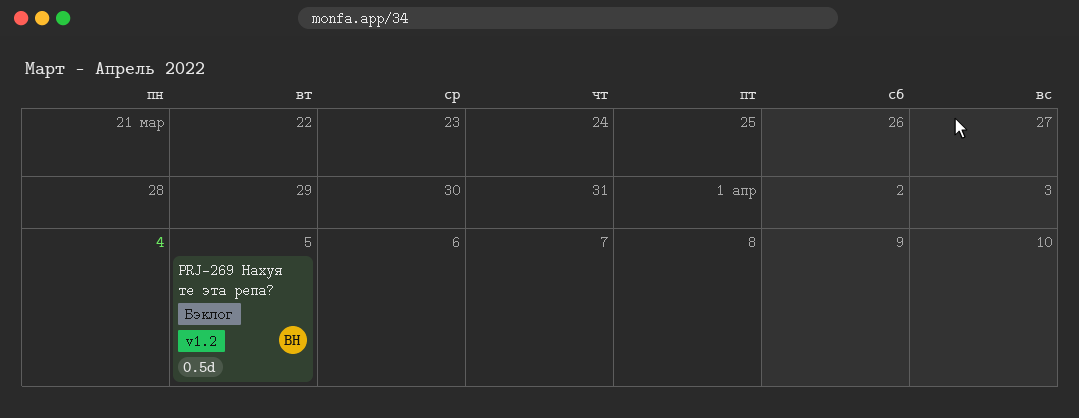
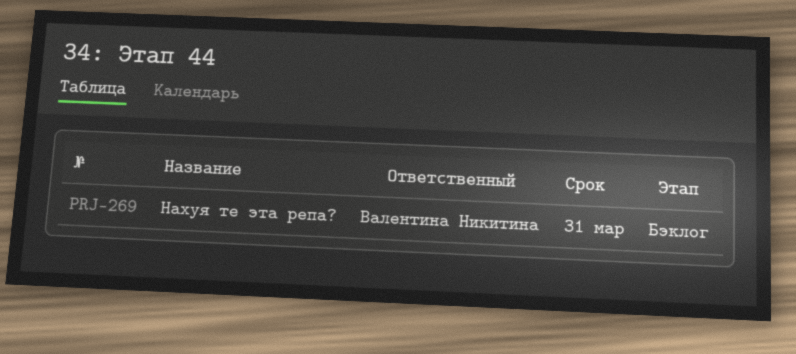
PRJ-269, due: Apr 5 -> Mar 31

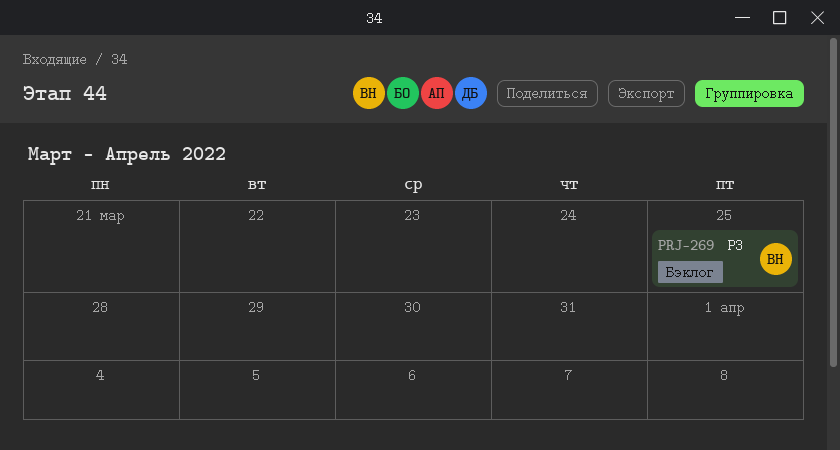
PRJ-269, due: Mar 31 -> Mar 25

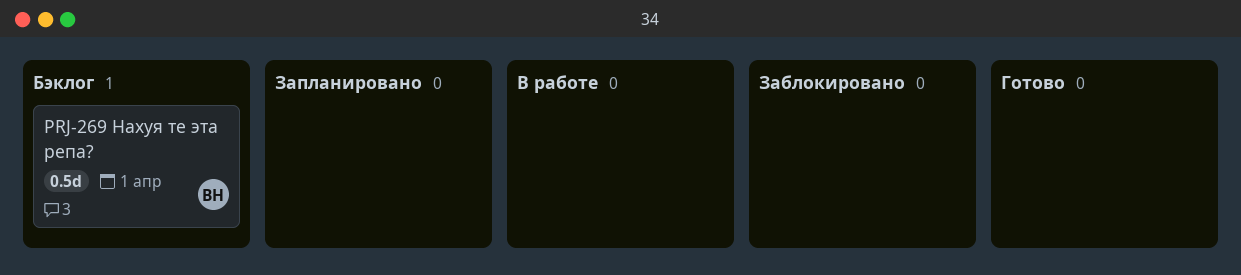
PRJ-269, due: Mar 25 -> Apr 1

